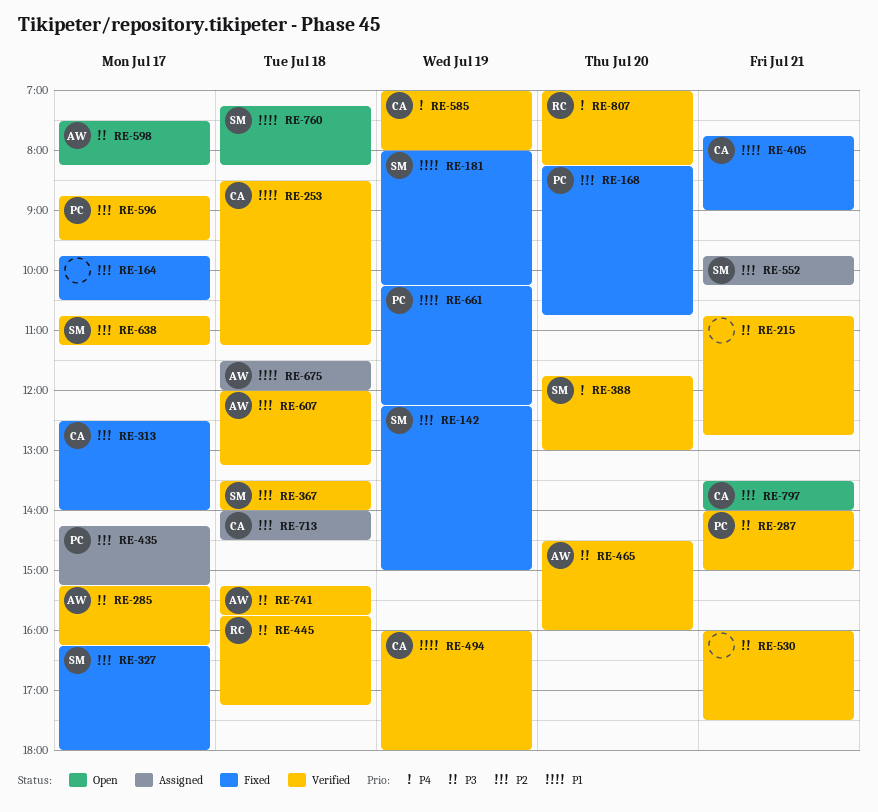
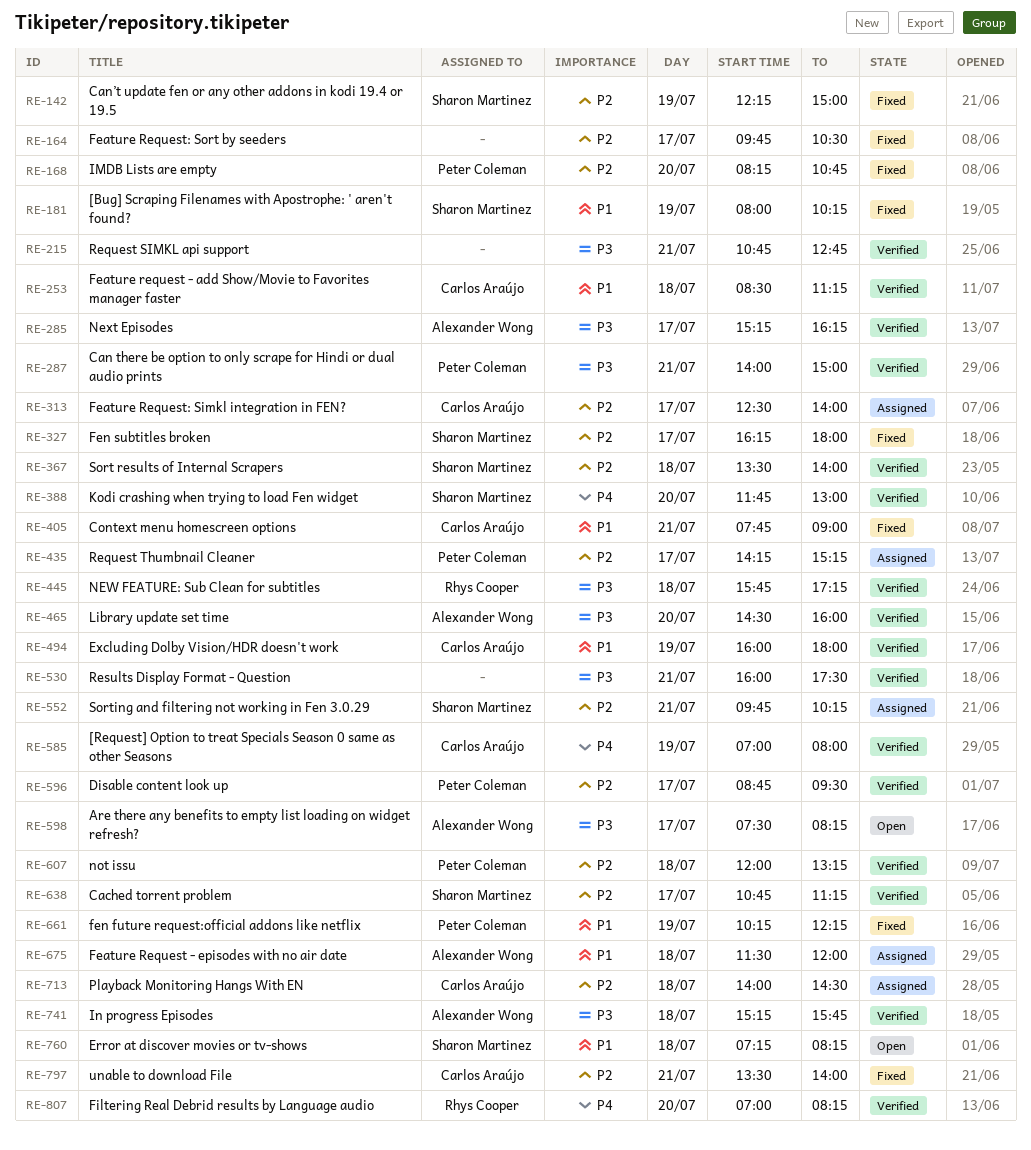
RE-313, status: Fixed -> Assigned
RE-607, owner: Alexander Wong -> Peter Coleman
RE-797, status: Open -> Fixed

